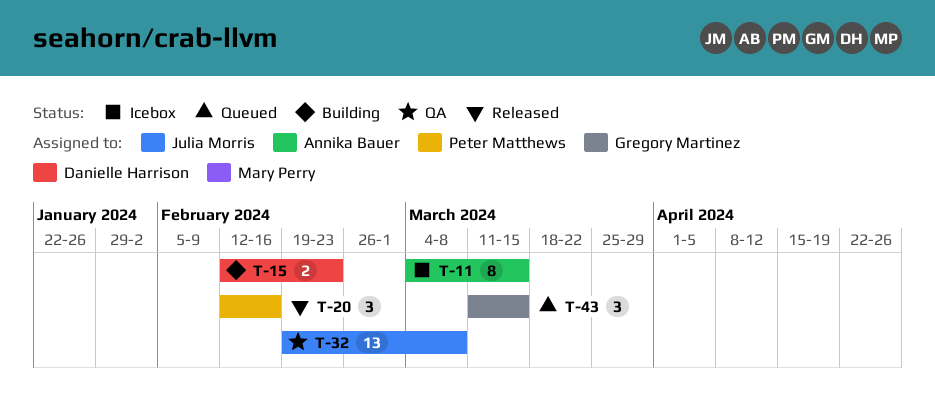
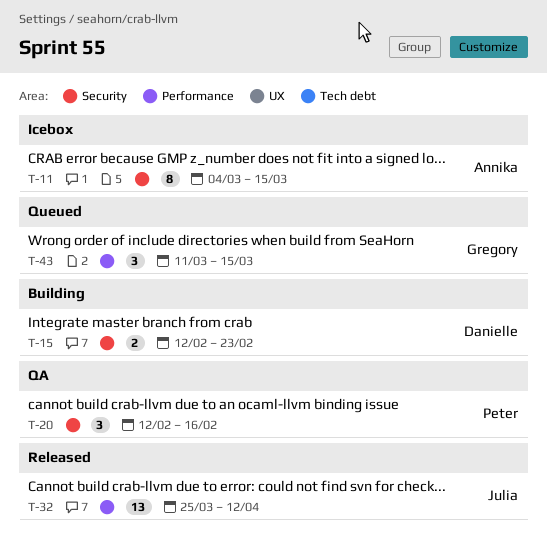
T-20, status: Released -> QA
T-32, status: QA -> Released
T-32, start: Feb 19 -> Mar 25
T-32, due: Mar 8 -> Apr 12

